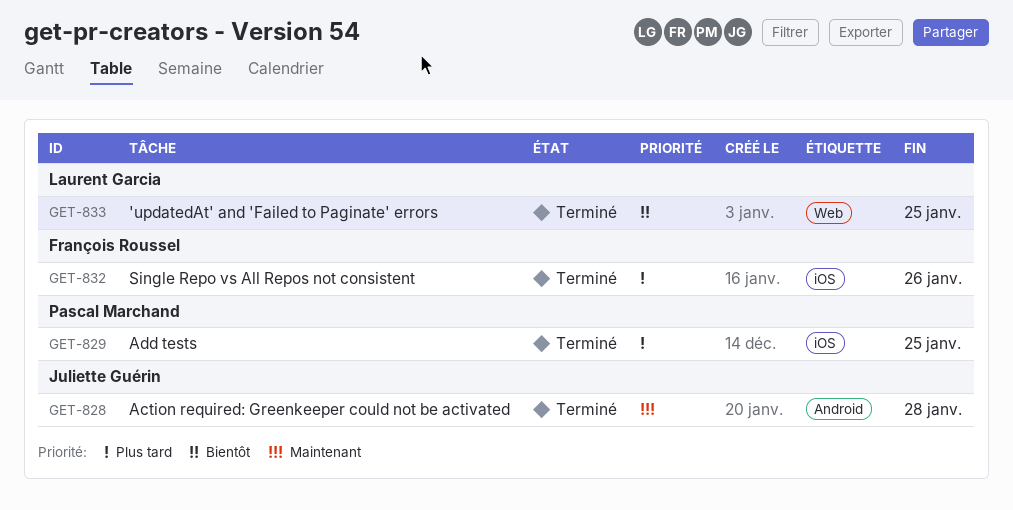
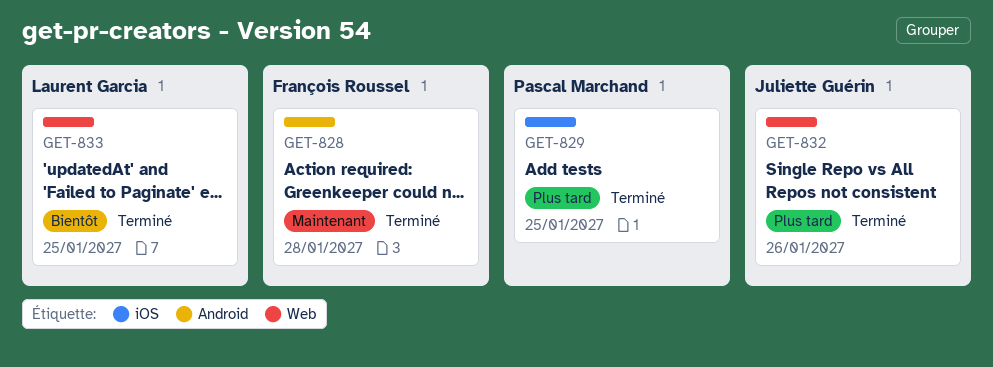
GET-828, owner: Juliette Guérin -> François Roussel
GET-832, owner: François Roussel -> Juliette Guérin
GET-832, label: iOS -> Web

